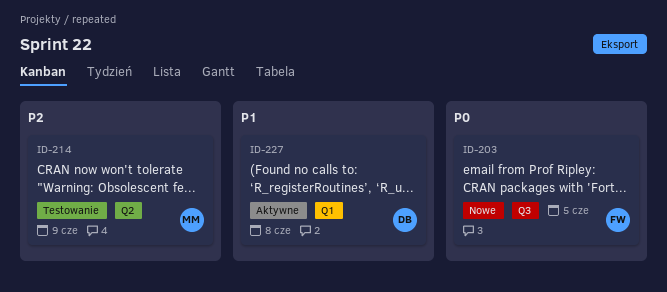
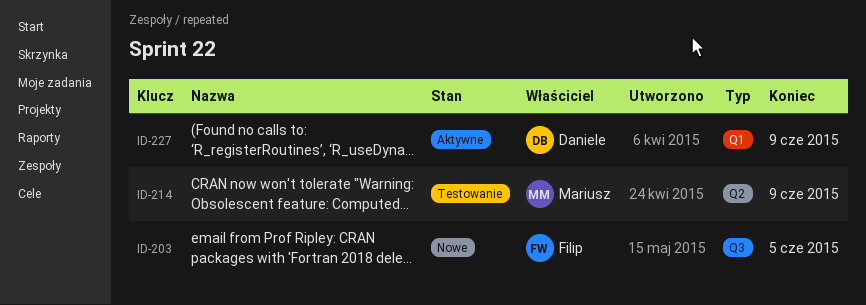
ID-227, due: Jun 8 -> Jun 9

